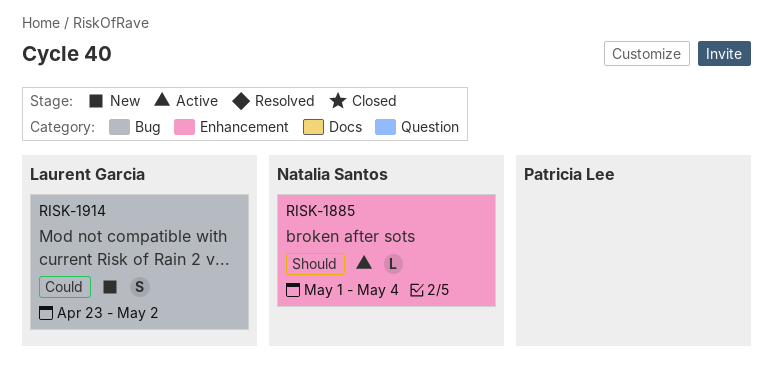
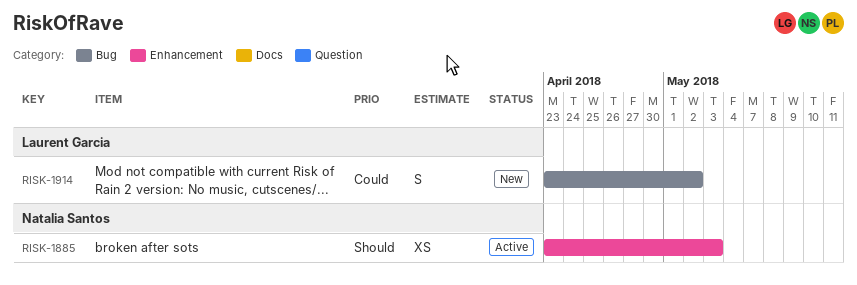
RISK-1885, estimate: L -> XS
RISK-1885, start: May 1 -> Apr 23
RISK-1885, due: May 4 -> May 3

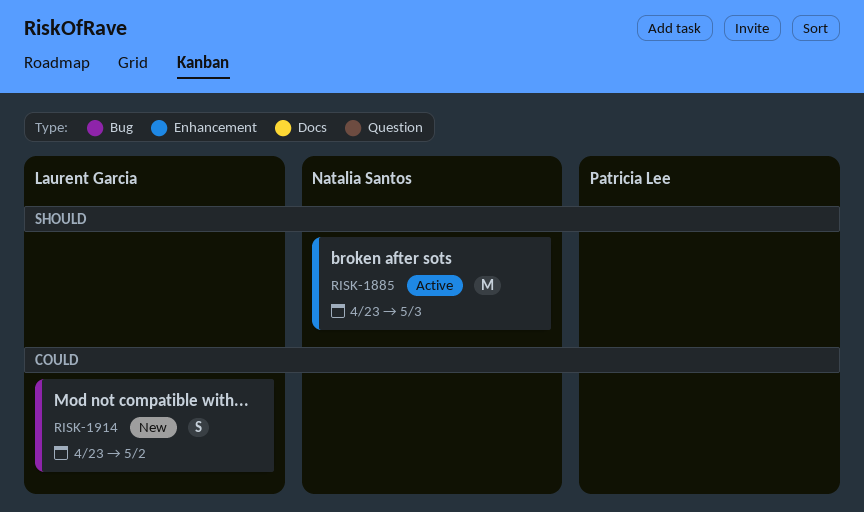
RISK-1885, estimate: XS -> M

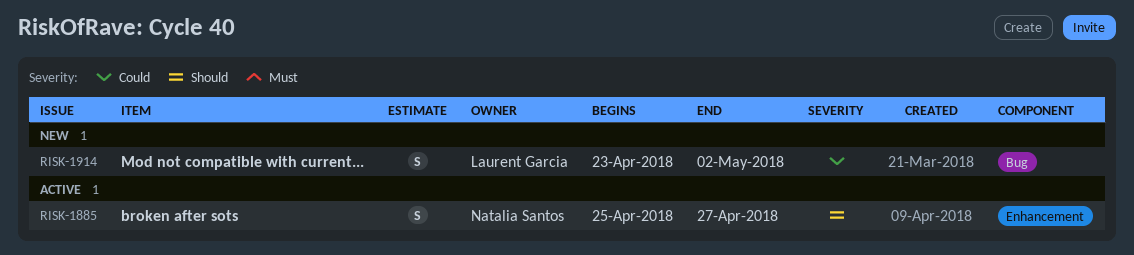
RISK-1885, estimate: M -> S
RISK-1885, start: Apr 23 -> Apr 25
RISK-1885, due: May 3 -> Apr 27

